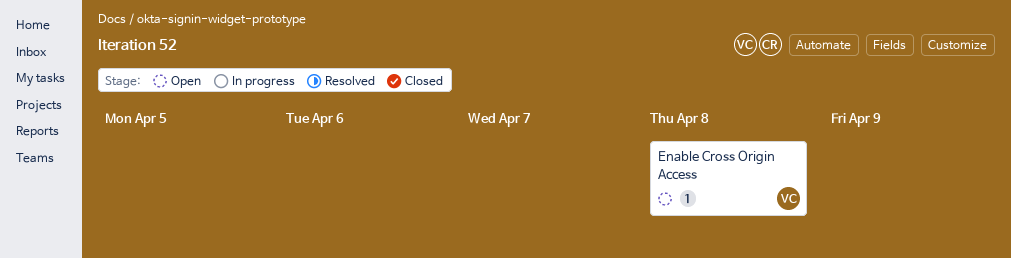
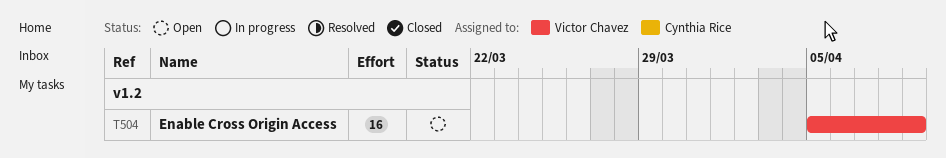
Enable Cross Origin Access, estimate: 1 -> 16
Enable Cross Origin Access, due: Apr 8 -> Apr 9

